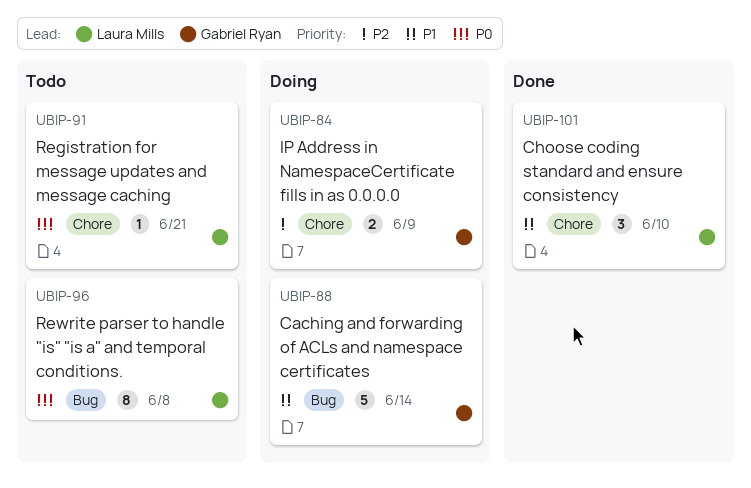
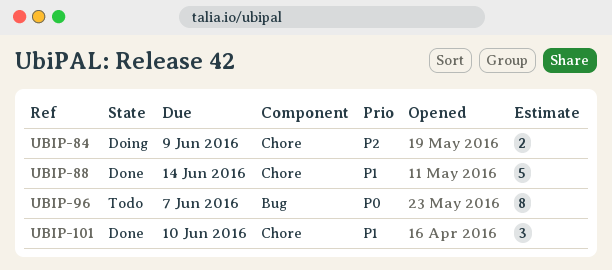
UBIP-88, status: Doing -> Done
UBIP-88, label: Bug -> Chore
UBIP-91: present -> none
UBIP-96, due: Jun 8 -> Jun 7

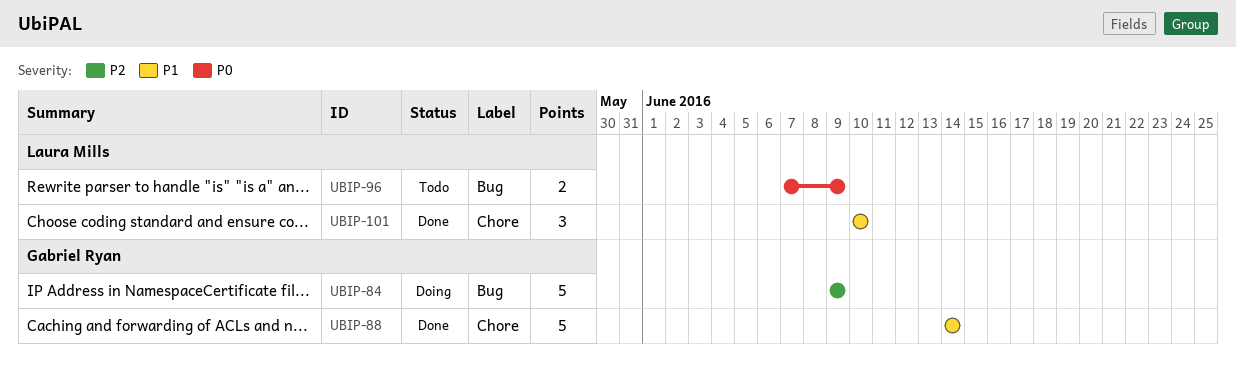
UBIP-84, label: Chore -> Bug
UBIP-84, estimate: 2 -> 5
UBIP-96, estimate: 8 -> 2
UBIP-96, due: Jun 7 -> Jun 9

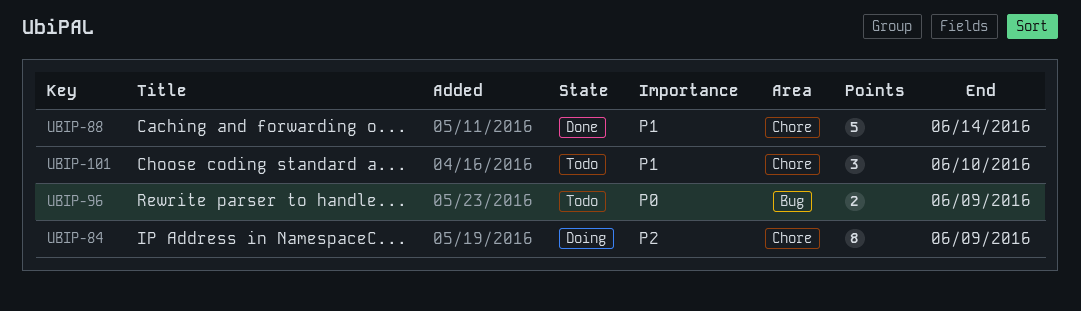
UBIP-84, label: Bug -> Chore
UBIP-84, estimate: 5 -> 8
UBIP-101, status: Done -> Todo

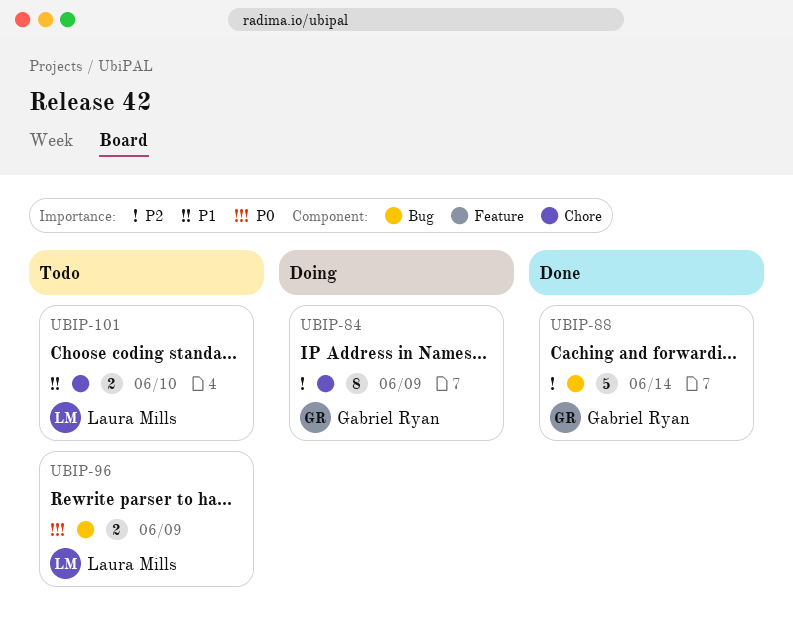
UBIP-88, priority: P1 -> P2
UBIP-88, label: Chore -> Bug
UBIP-101, estimate: 3 -> 2

